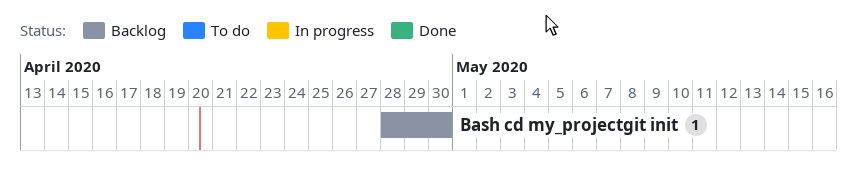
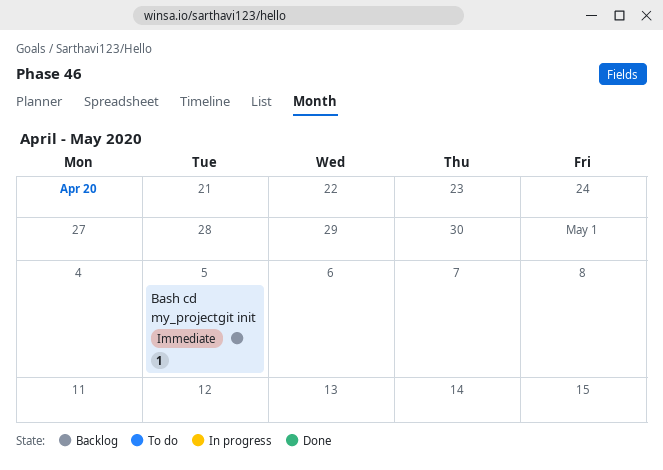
Bash cd my_projectgit init, due: Apr 30 -> May 5

